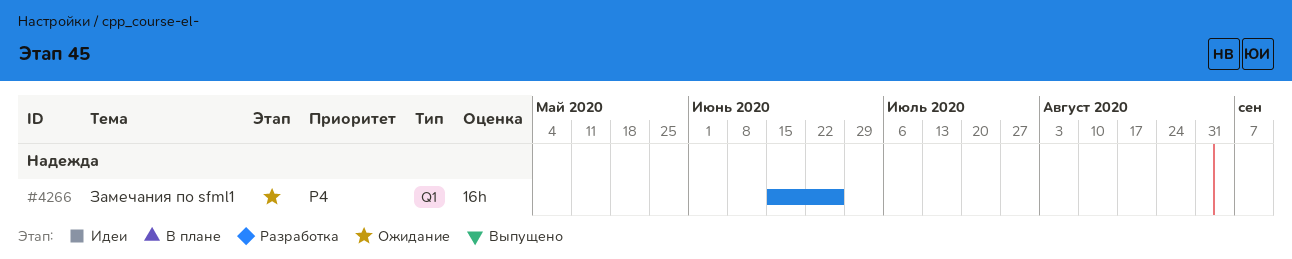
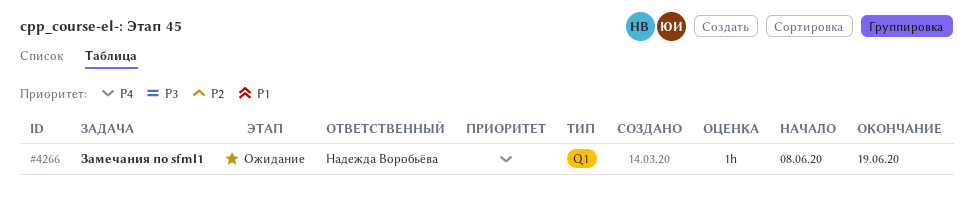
#4266, estimate: 16h -> 1h
#4266, start: Jun 15 -> Jun 8
#4266, due: Jun 26 -> Jun 19

